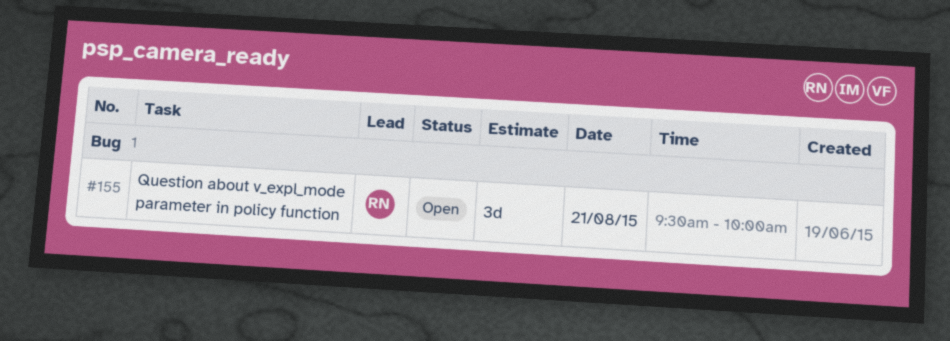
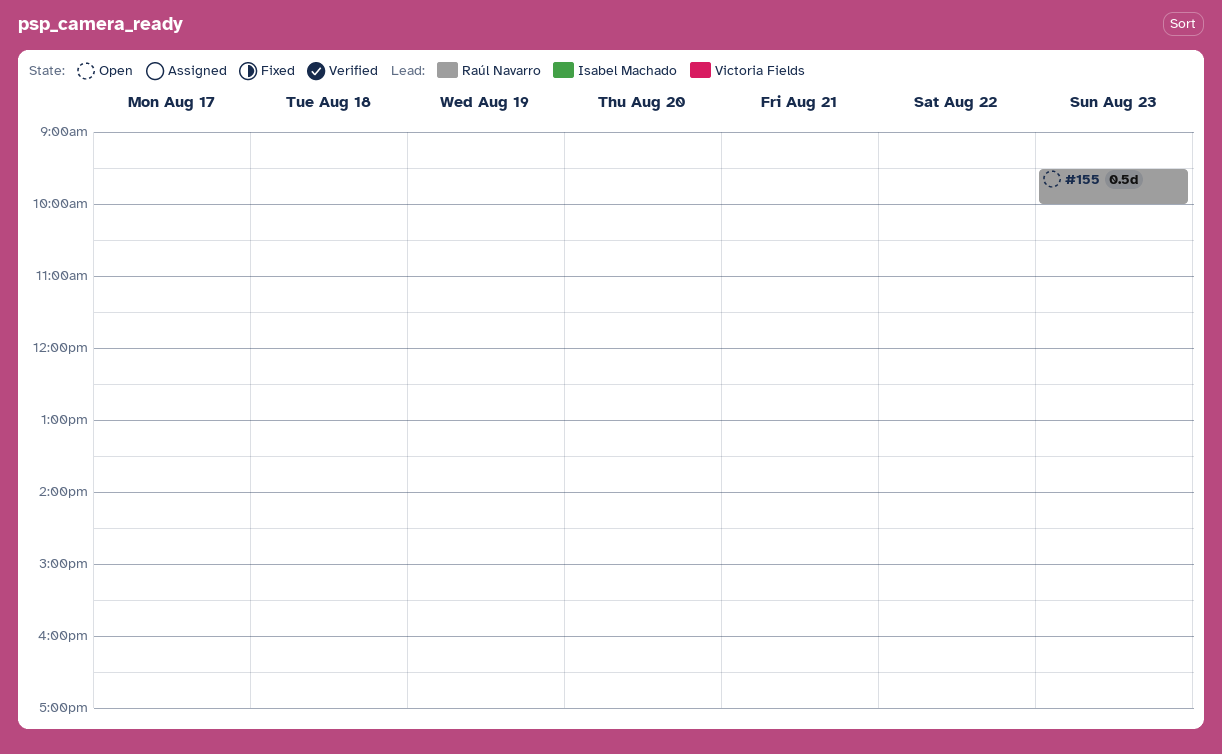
#155, estimate: 3d -> 0.5d
#155, day: Aug 21 -> Aug 23

